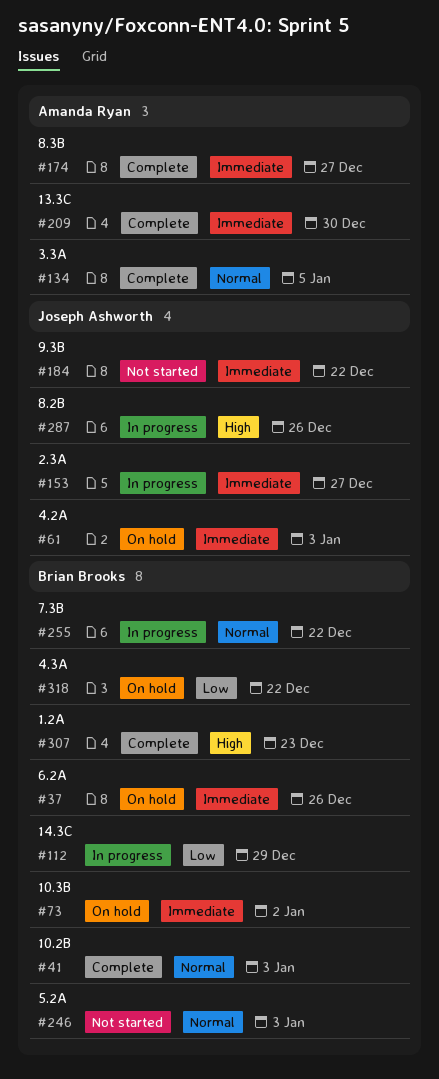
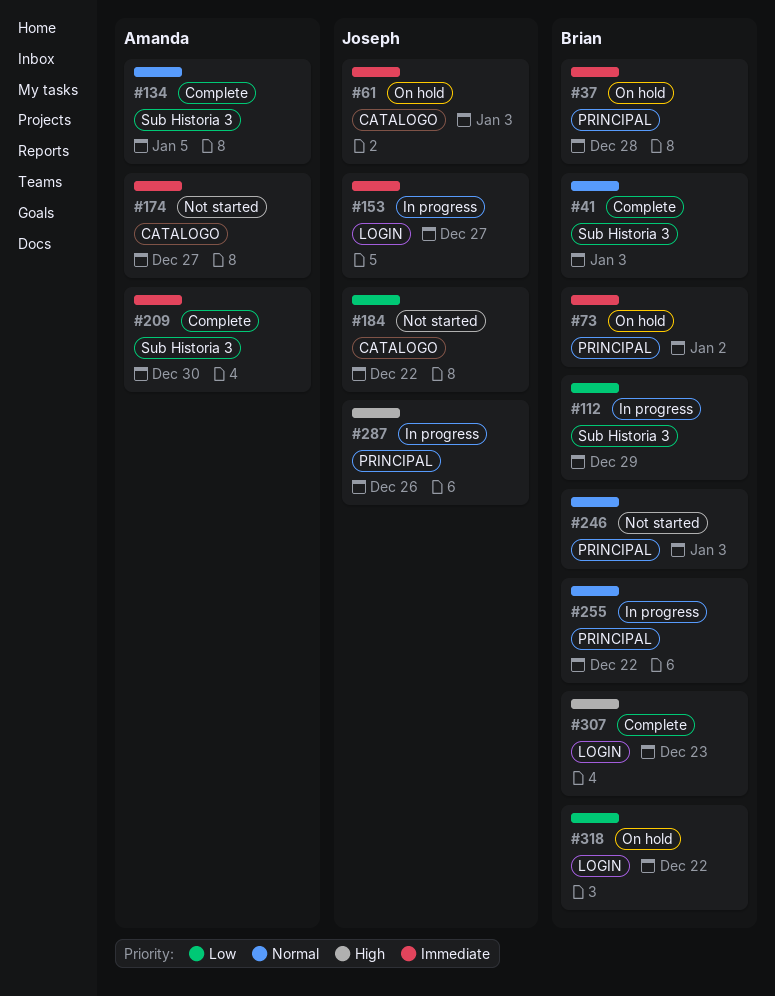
#37, due: Dec 26 -> Dec 28
#174, status: Complete -> Not started
#184, priority: Immediate -> Low

